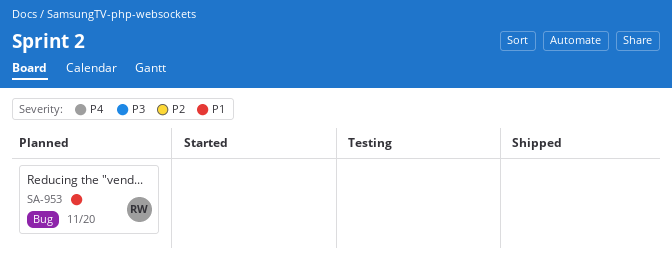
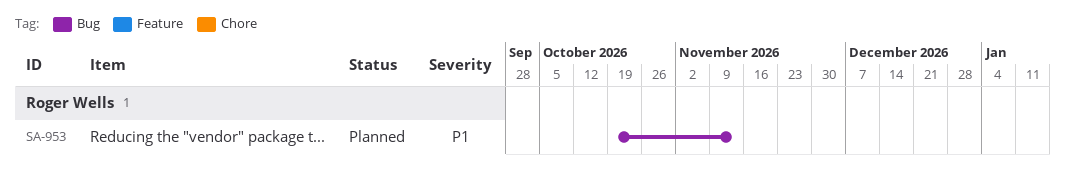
SA-953, due: Nov 20 -> Nov 13

